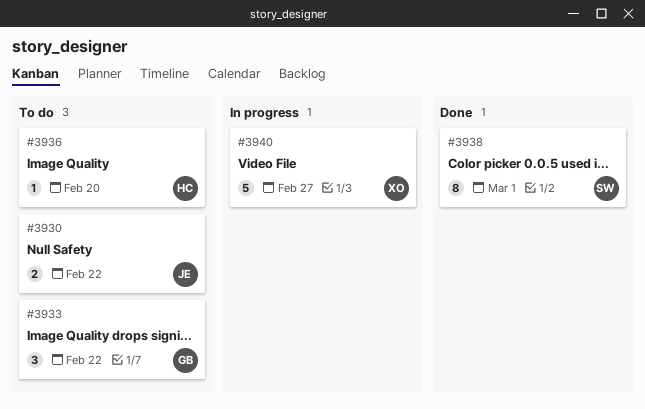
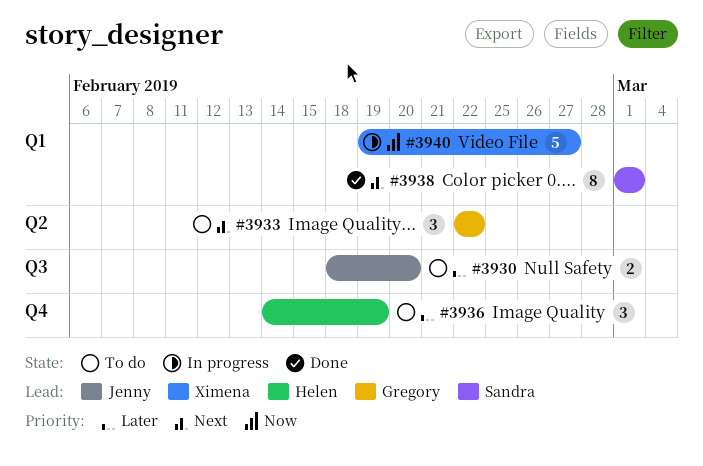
#3930, due: Feb 22 -> Feb 20
#3936, estimate: 1 -> 3
#3936, due: Feb 20 -> Feb 19

